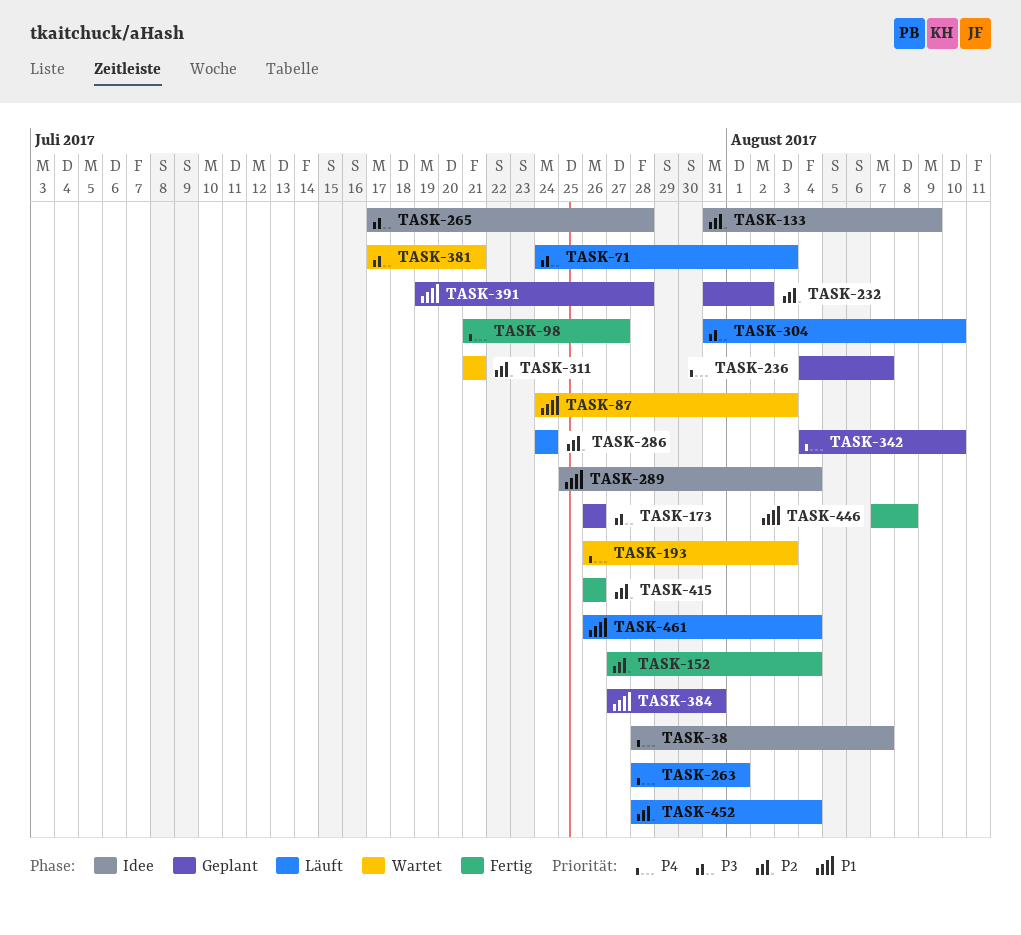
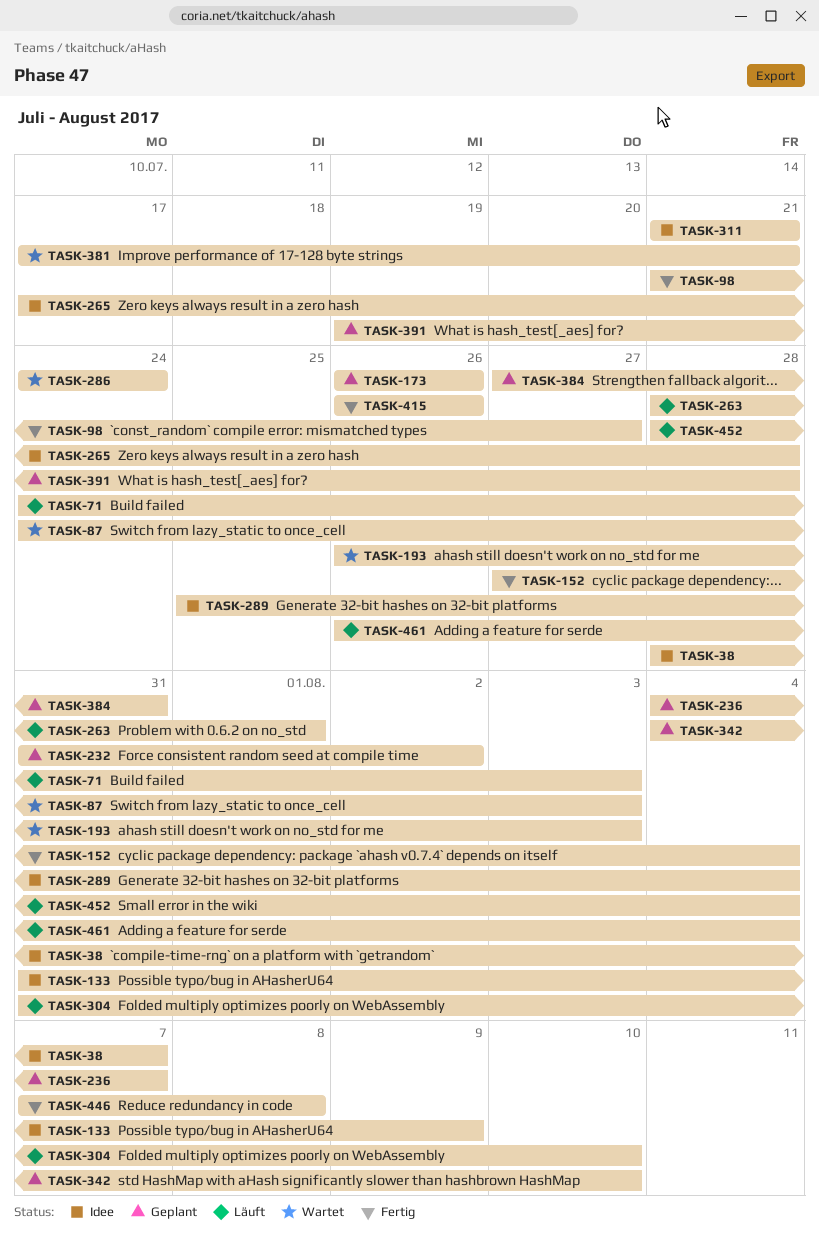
TASK-286, status: Läuft -> Wartet
TASK-311, status: Wartet -> Idee

